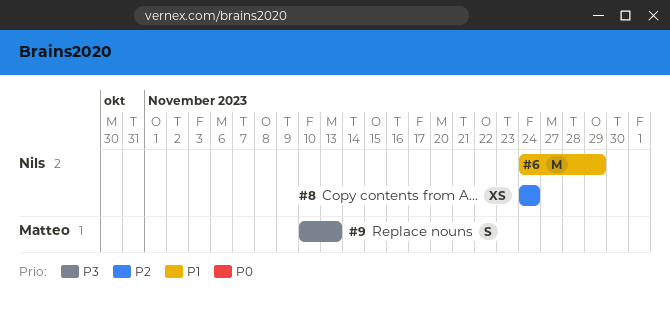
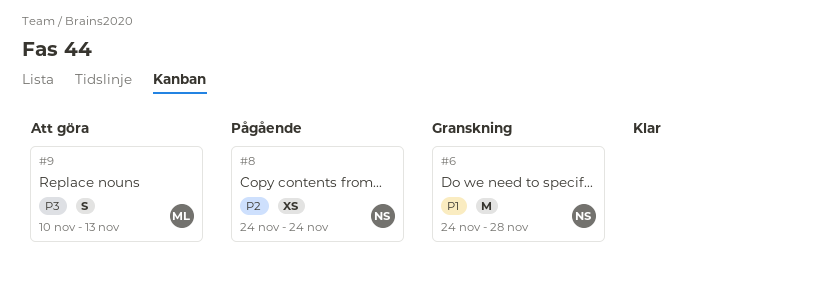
#6, due: Nov 29 -> Nov 28

